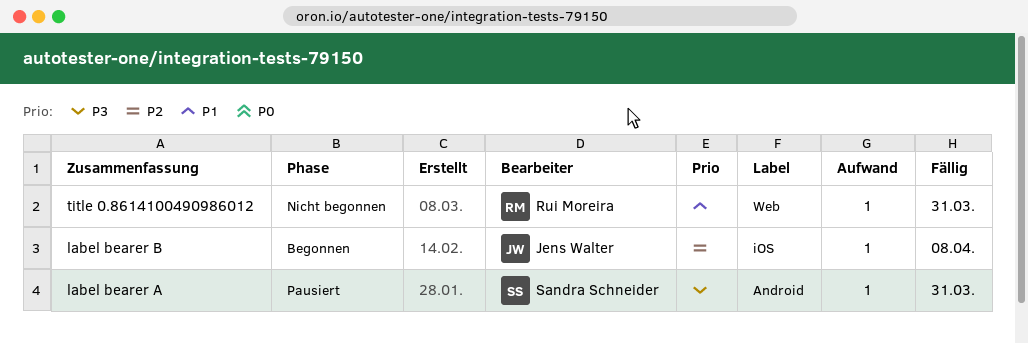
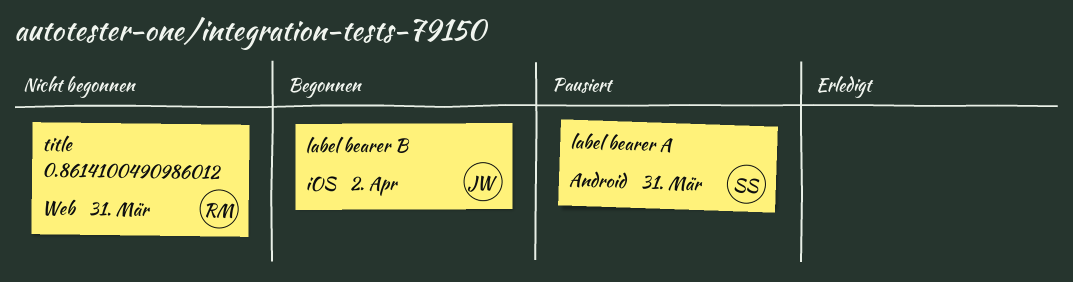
label bearer B, due: Apr 8 -> Apr 2

